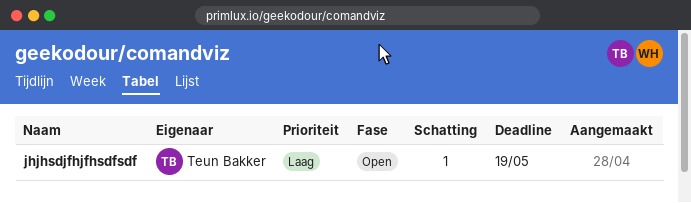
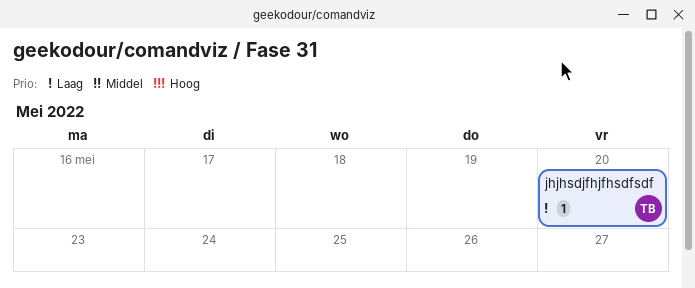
jhjhsdjfhjfhsdfsdf, due: May 19 -> May 20

